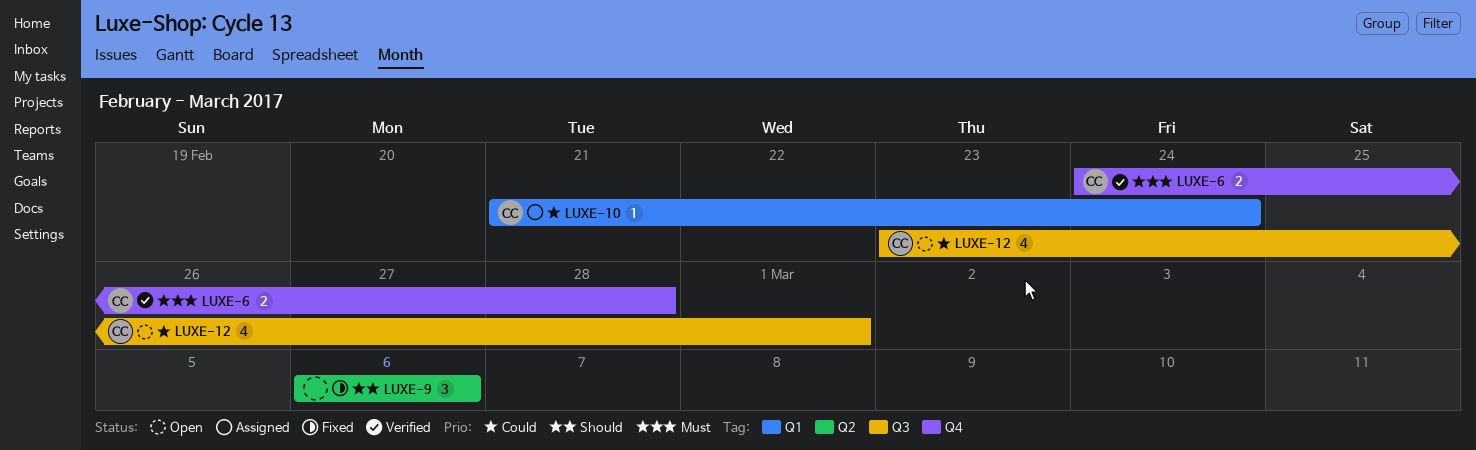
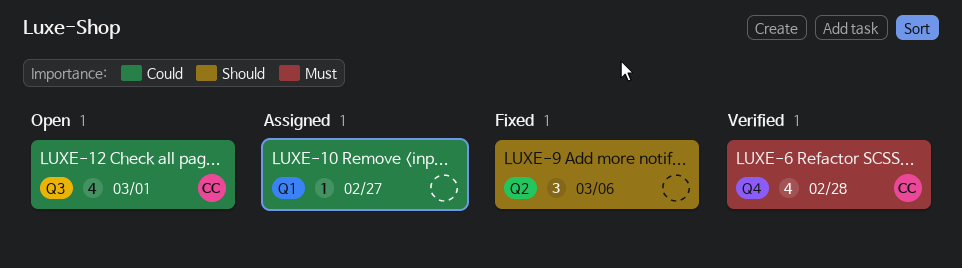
LUXE-6, estimate: 2 -> 4
LUXE-10, owner: CC -> none
LUXE-10, due: Feb 24 -> Feb 27

